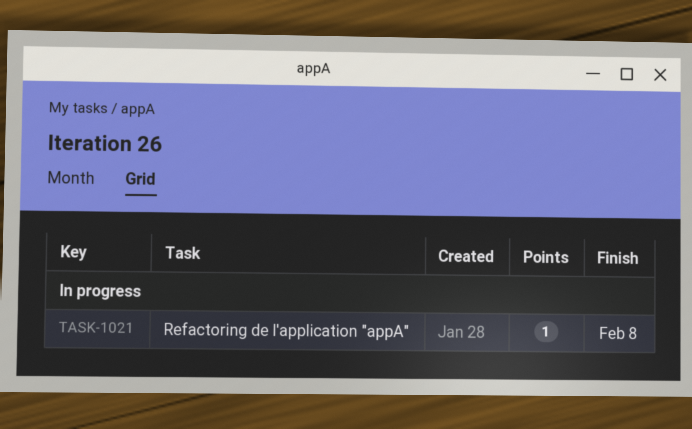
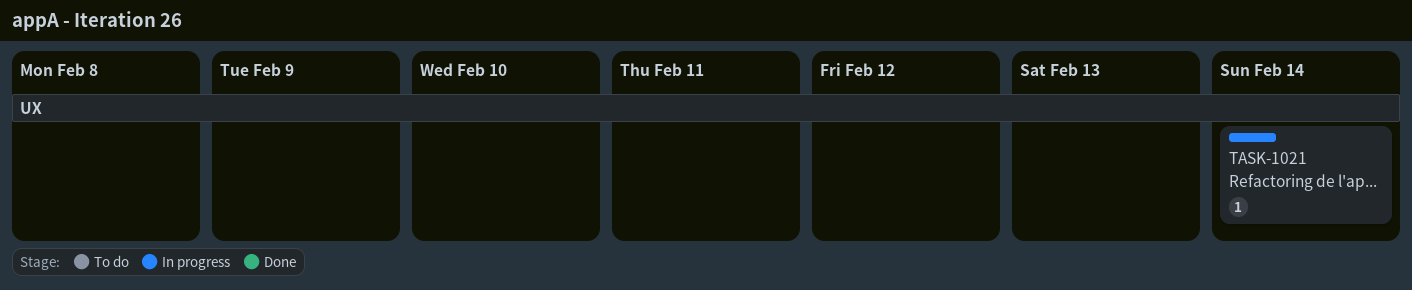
TASK-1021, due: Feb 8 -> Feb 14

